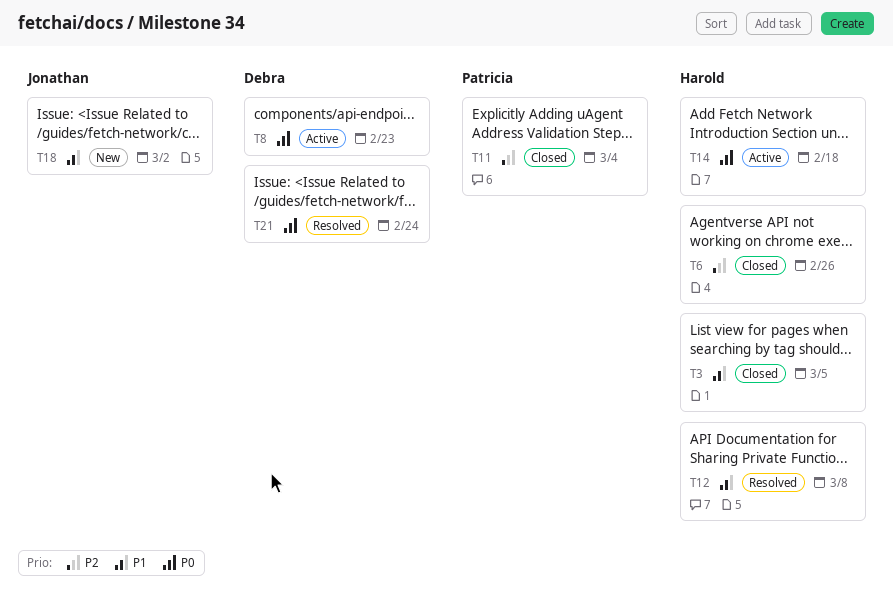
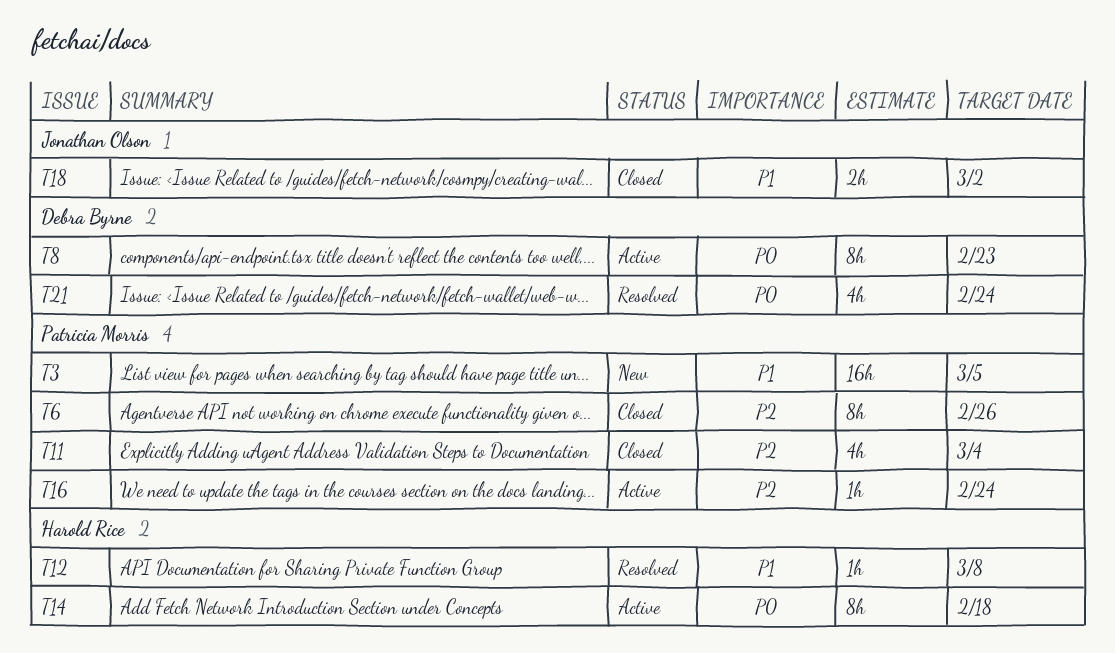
T3, status: Closed -> New
T3, owner: Harold Rice -> Patricia Morris
T6, owner: Harold Rice -> Patricia Morris
T16: none -> present
T18, status: New -> Closed

